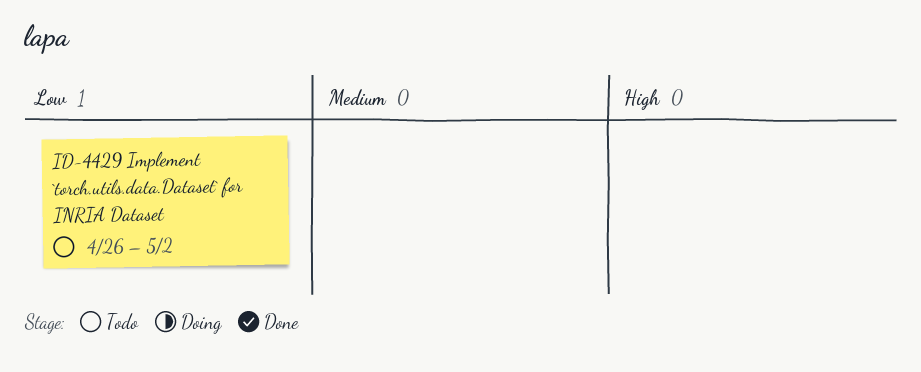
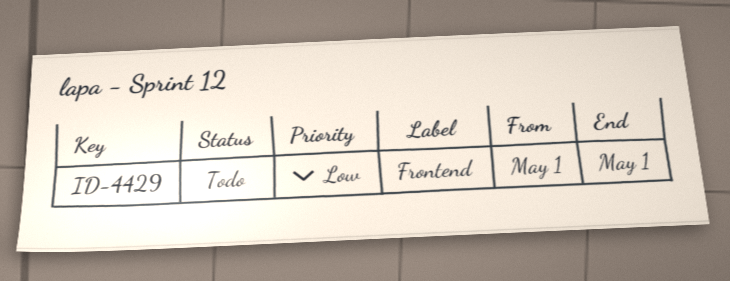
ID-4429, start: Apr 26 -> May 1
ID-4429, due: May 2 -> May 1

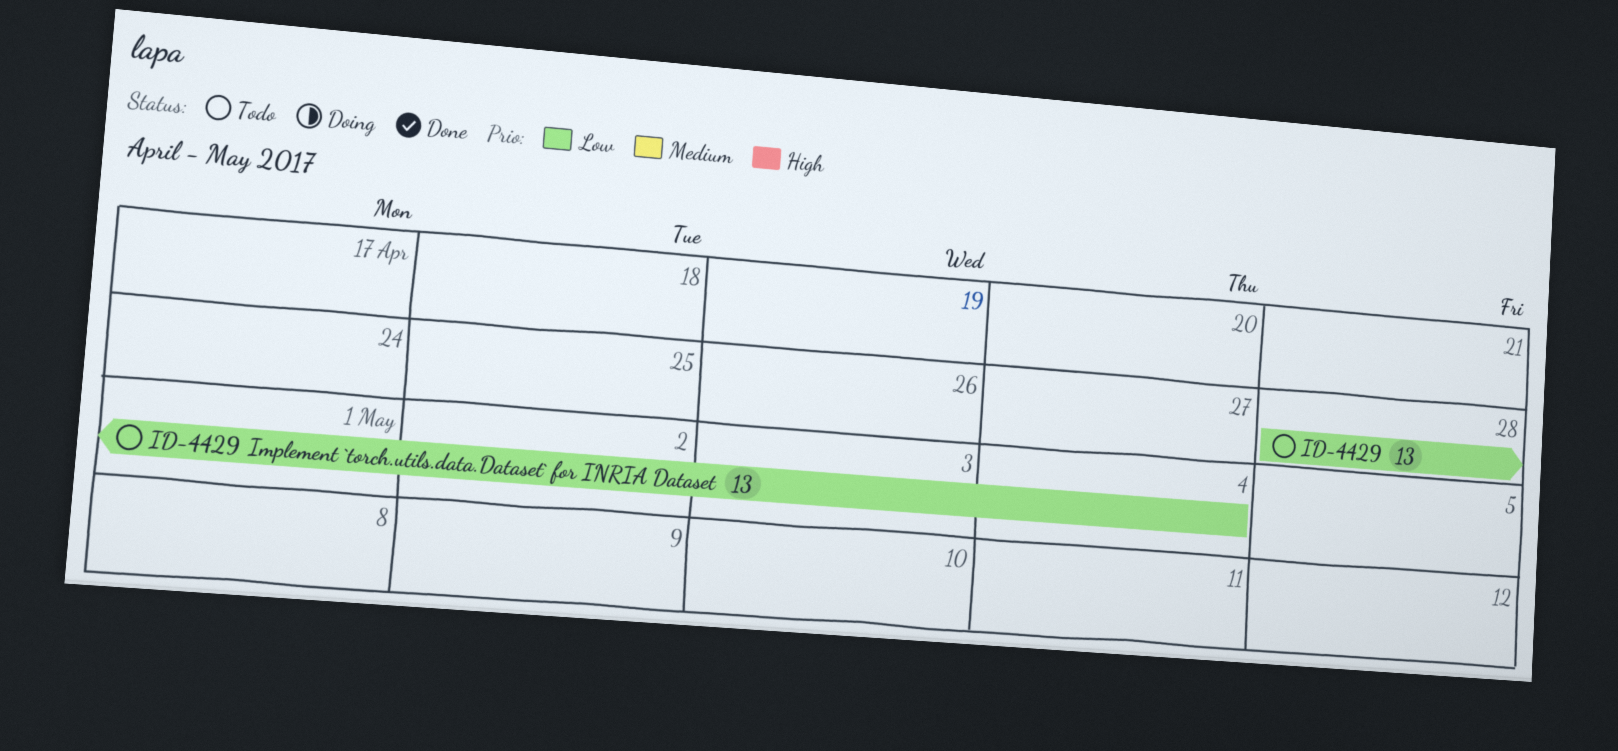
ID-4429, start: May 1 -> Apr 28
ID-4429, due: May 1 -> May 4

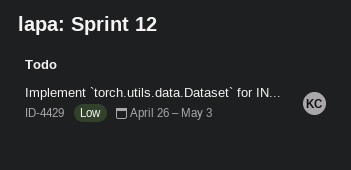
ID-4429, start: Apr 28 -> Apr 26
ID-4429, due: May 4 -> May 3

